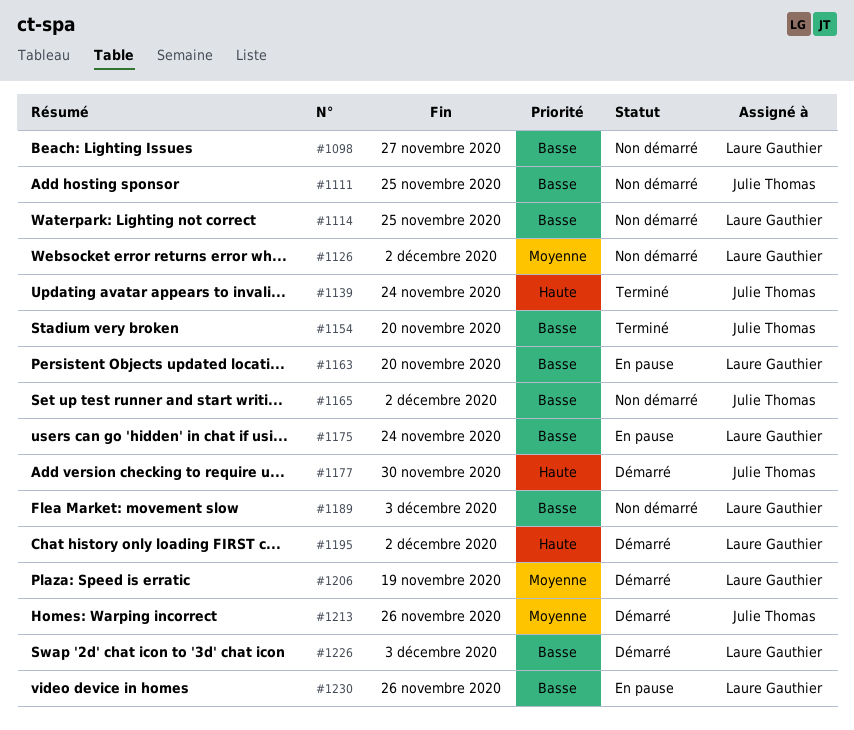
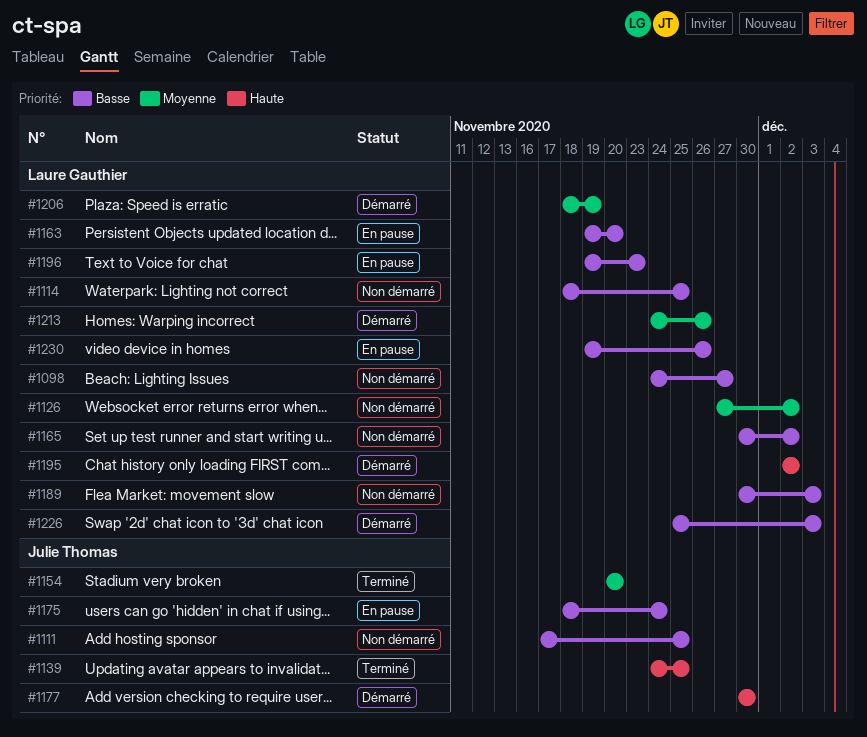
#1139, due: Nov 24 -> Nov 25
#1154, priority: Basse -> Moyenne
#1165, owner: Julie Thomas -> Laure Gauthier
#1175, owner: Laure Gauthier -> Julie Thomas
#1196: none -> present
#1213, owner: Julie Thomas -> Laure Gauthier

